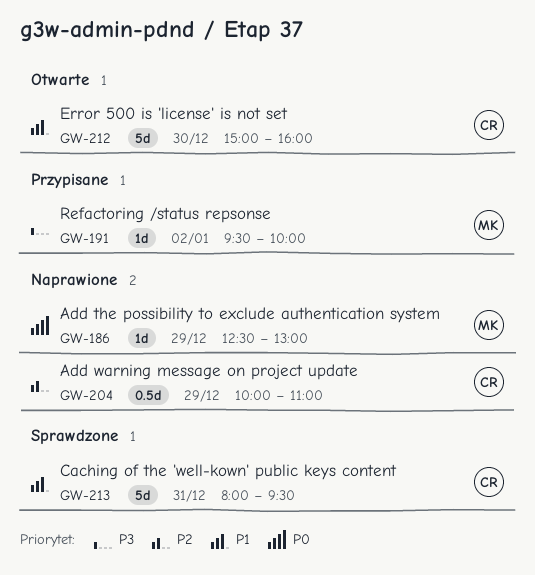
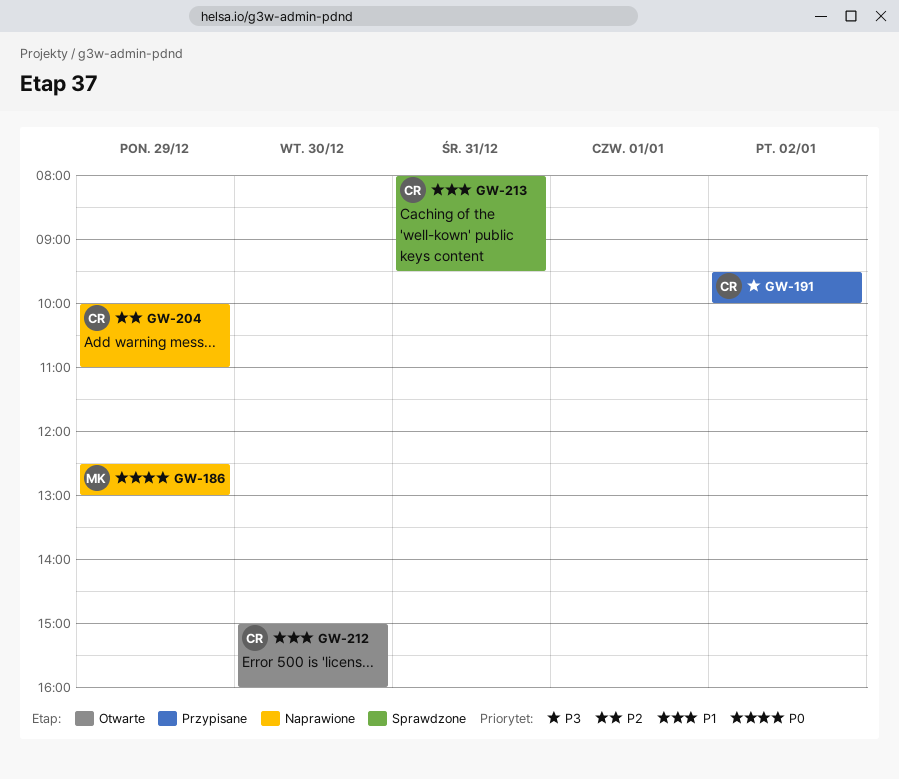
GW-191, owner: MK -> CR

